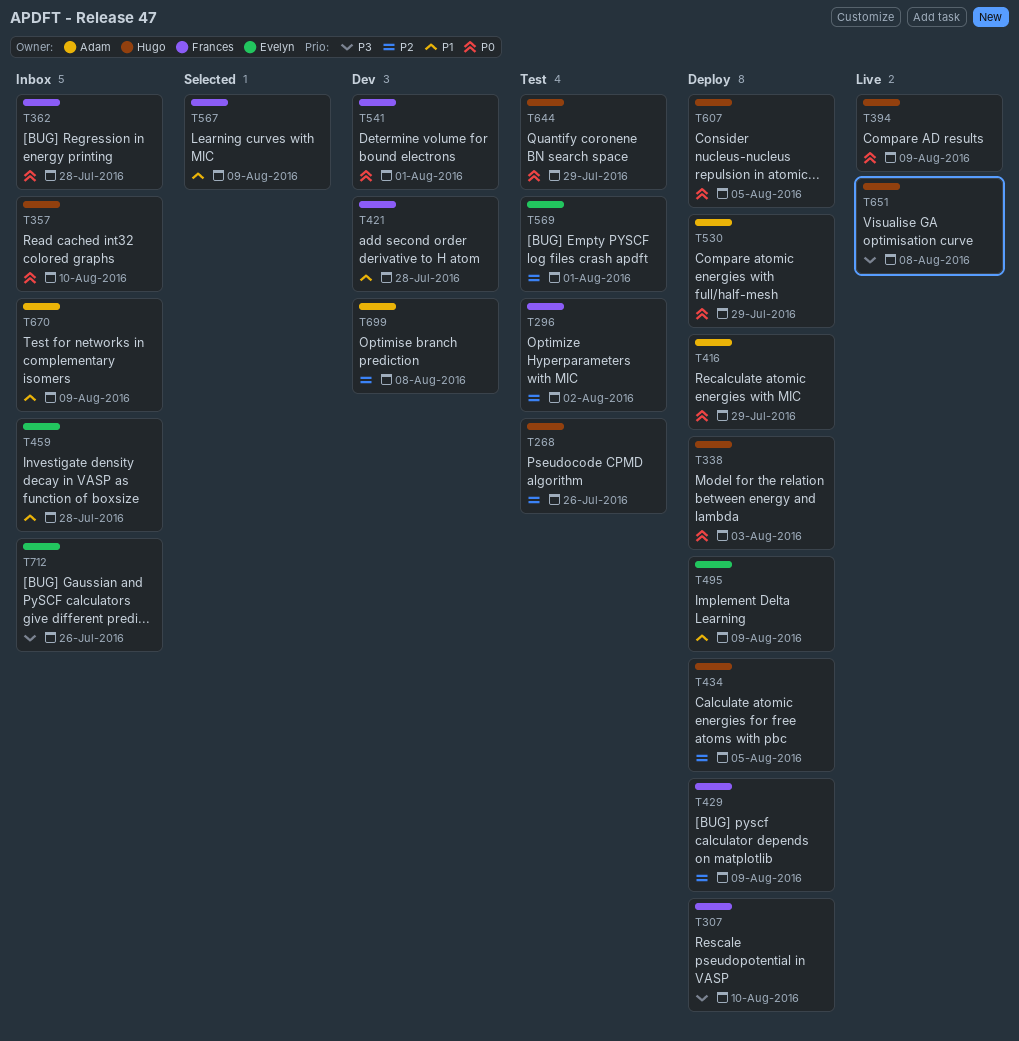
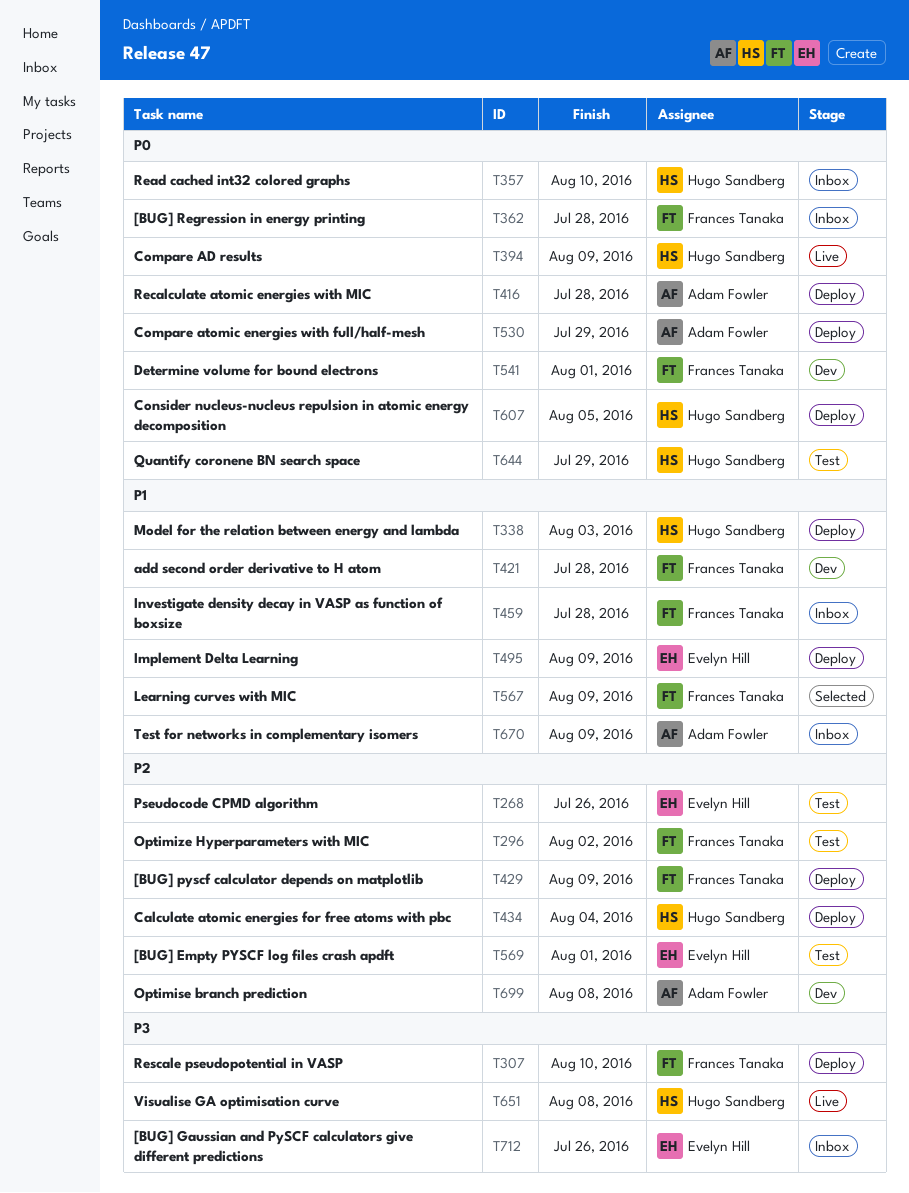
T268, owner: Hugo Sandberg -> Evelyn Hill
T338, priority: P0 -> P1
T416, due: Jul 29 -> Jul 28
T434, due: Aug 5 -> Aug 4
T459, owner: Evelyn Hill -> Frances Tanaka

